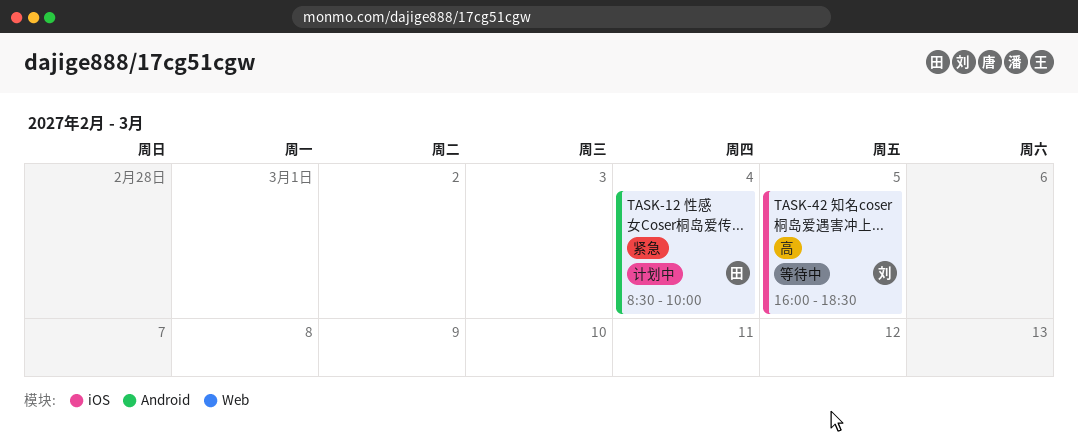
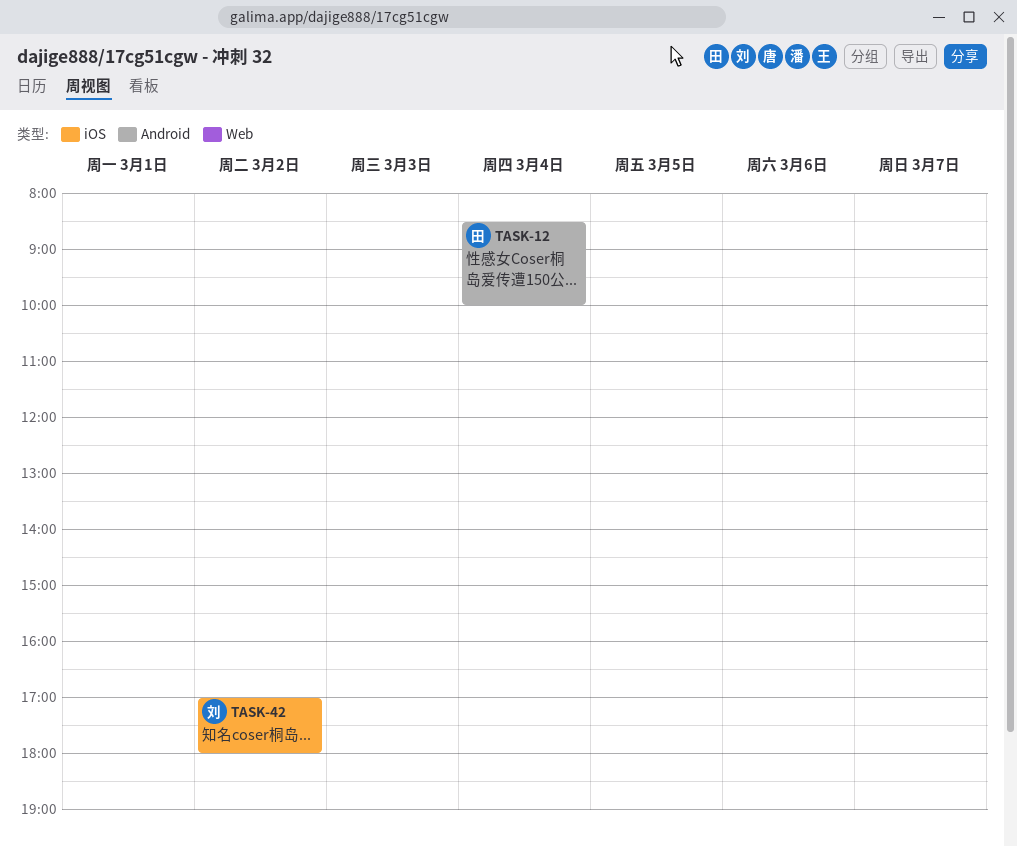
TASK-42, day: Mar 5 -> Mar 2
TASK-42, begins: 16:00 -> 17:00
TASK-42, ends: 18:30 -> 18:00

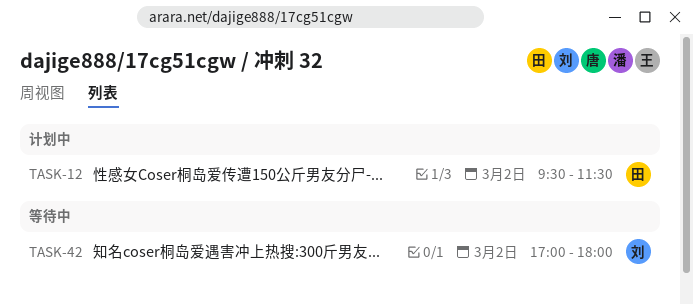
TASK-12, day: Mar 4 -> Mar 2
TASK-12, begins: 08:30 -> 09:30
TASK-12, ends: 10:00 -> 11:30

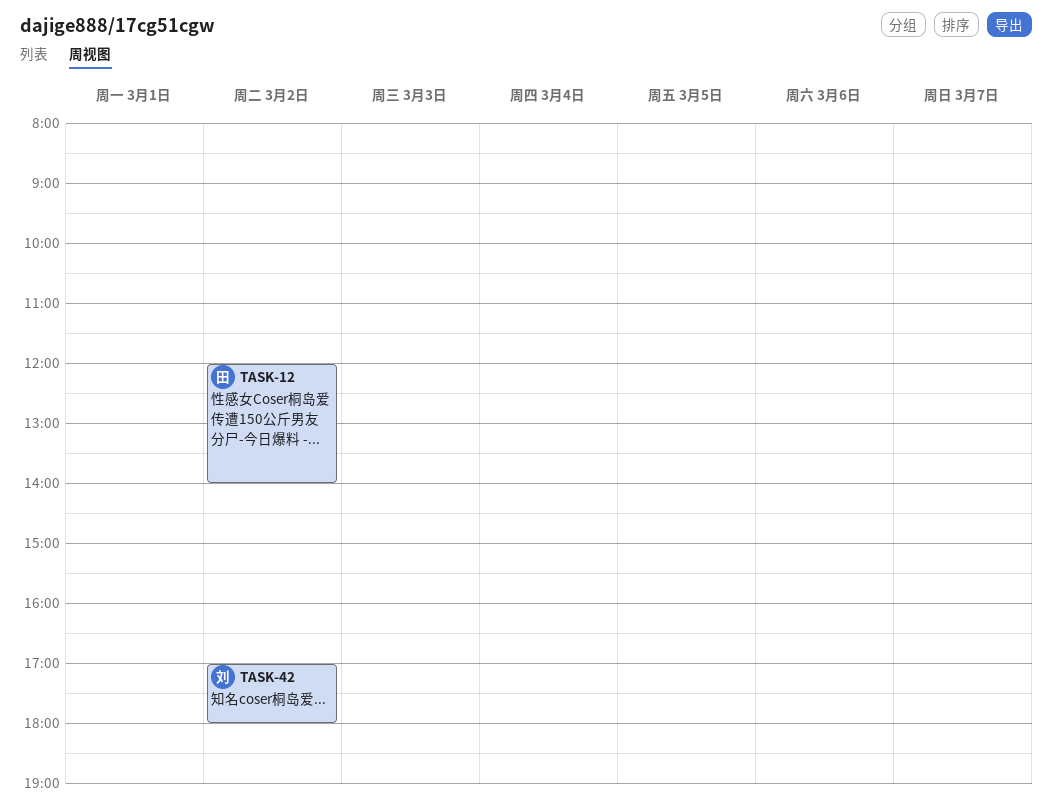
TASK-12, begins: 09:30 -> 12:00
TASK-12, ends: 11:30 -> 14:00

